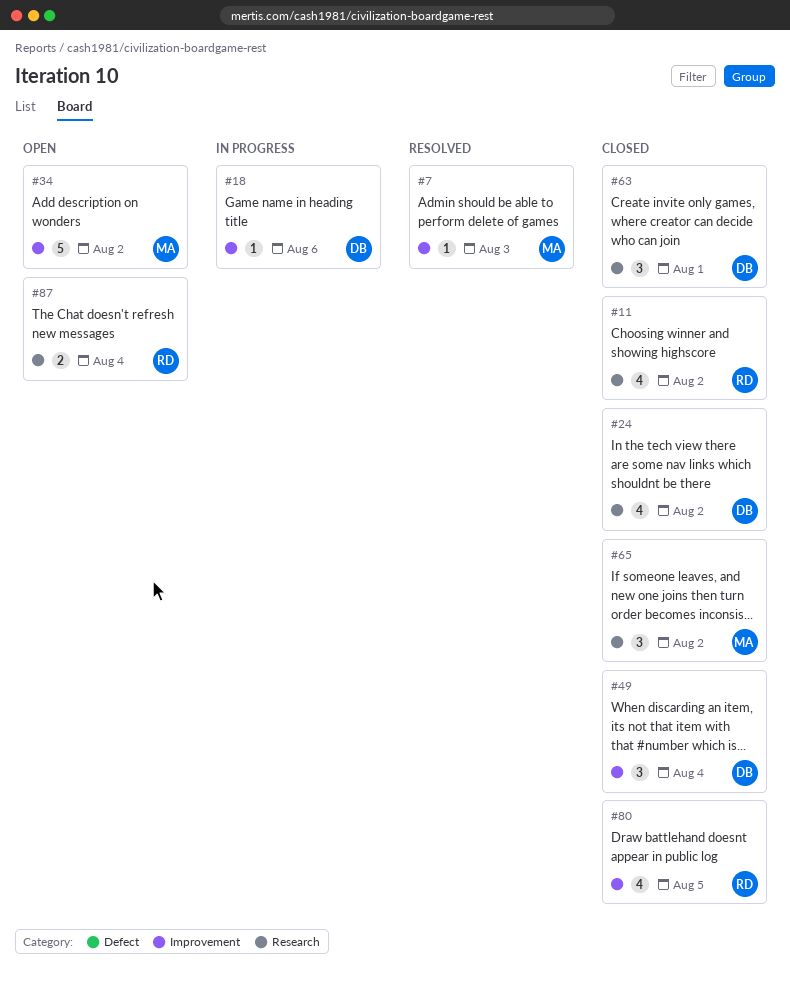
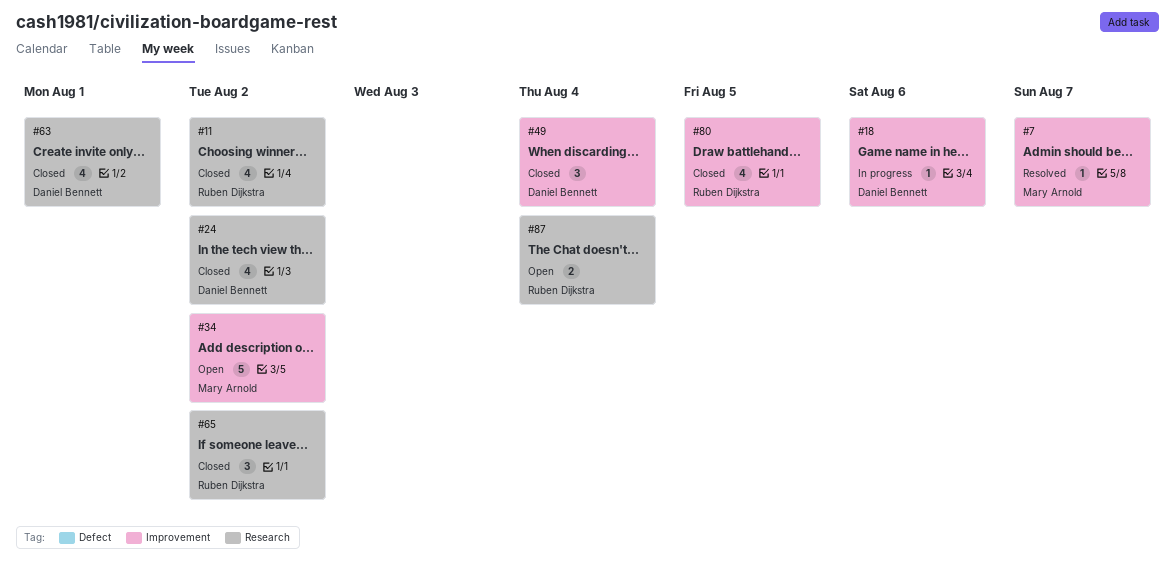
#7, due: Aug 3 -> Aug 7
#63, estimate: 3 -> 4
#65, owner: Mary Arnold -> Ruben Dijkstra

